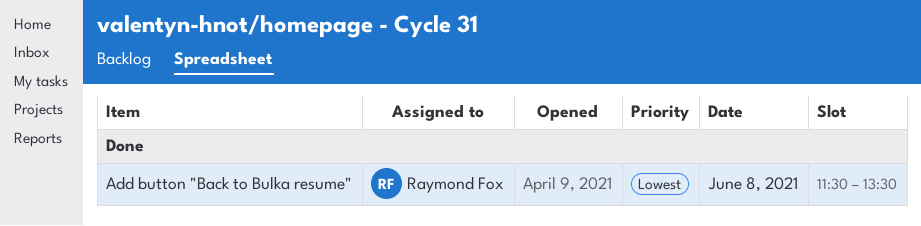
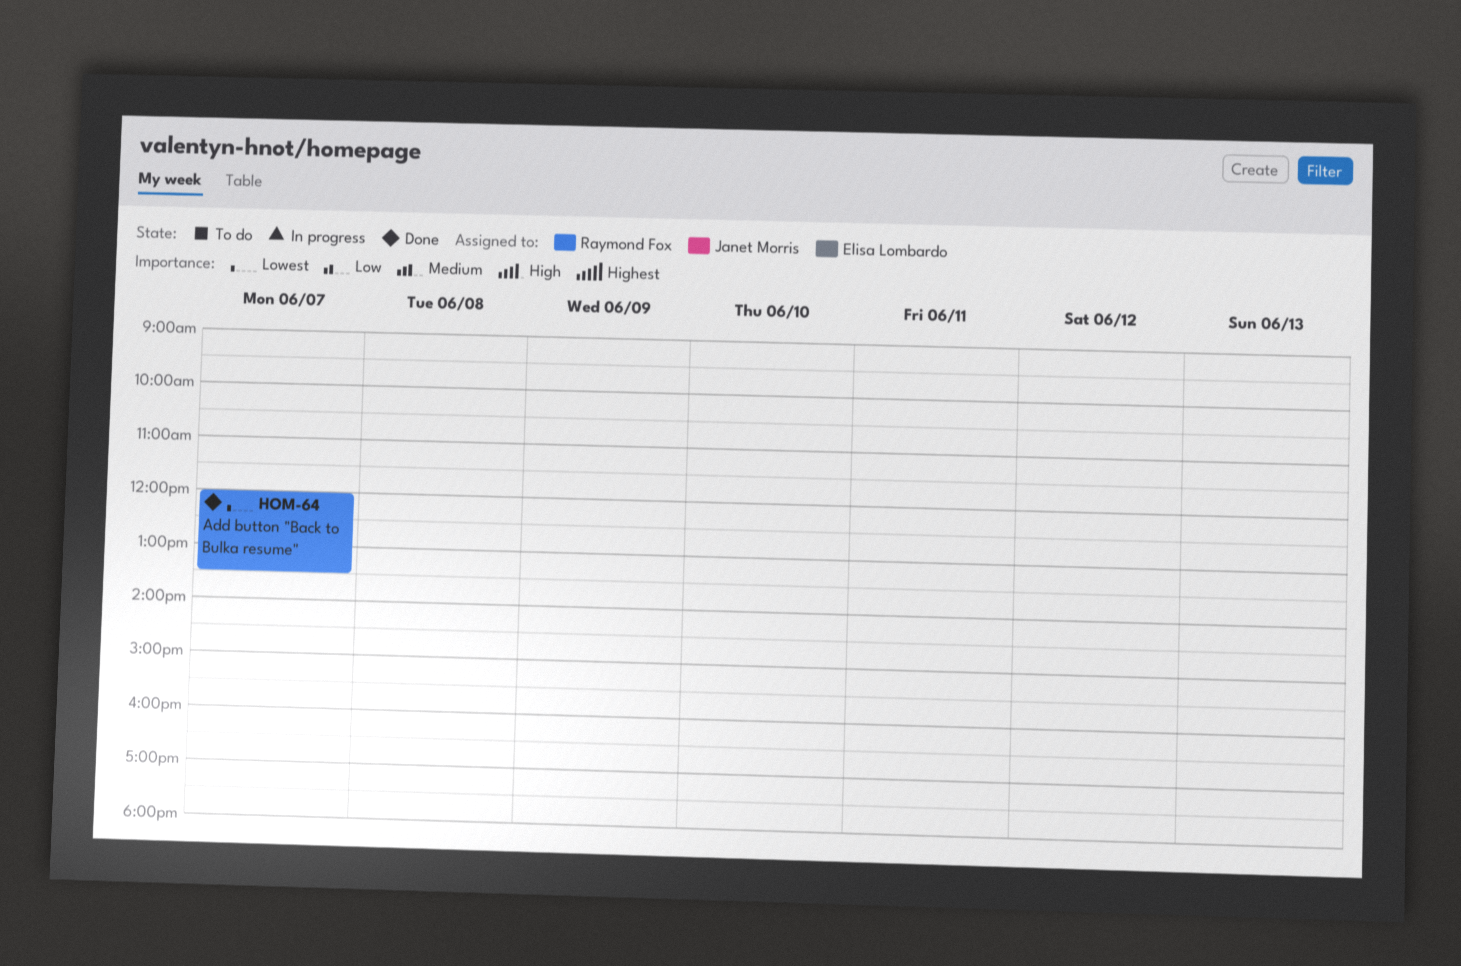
Add button "Back to Bulka resume", day: Jun 8 -> Jun 7
Add button "Back to Bulka resume", begins: 11:30 -> 12:00

